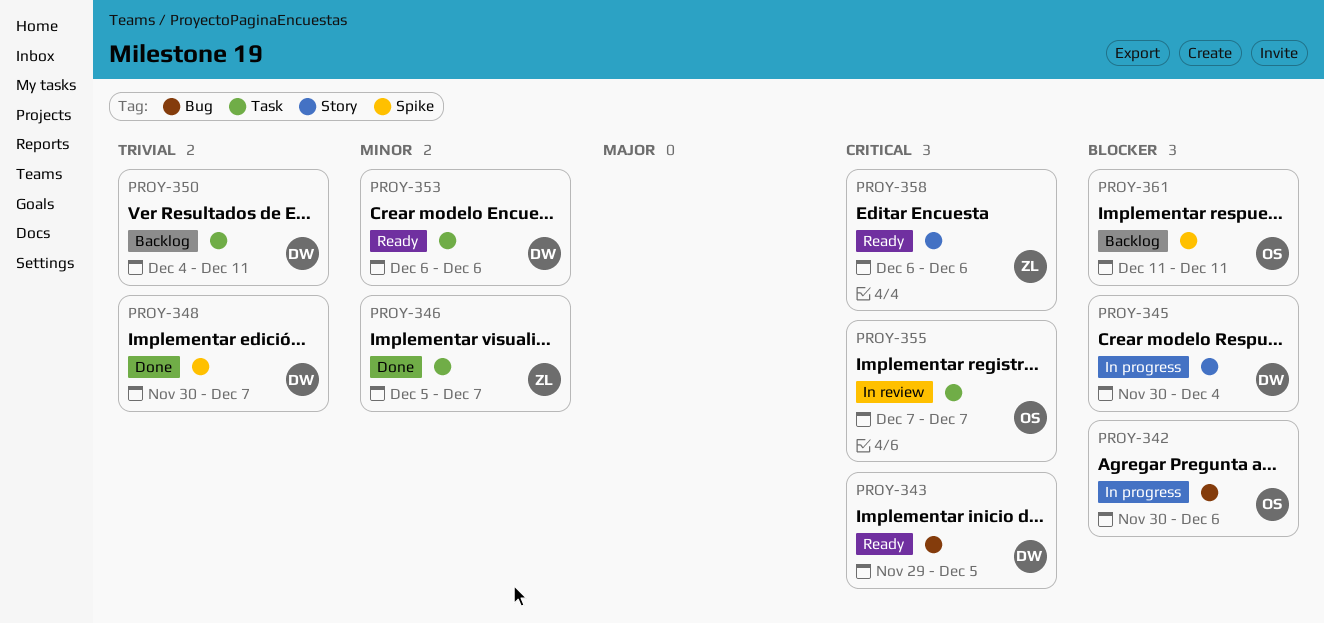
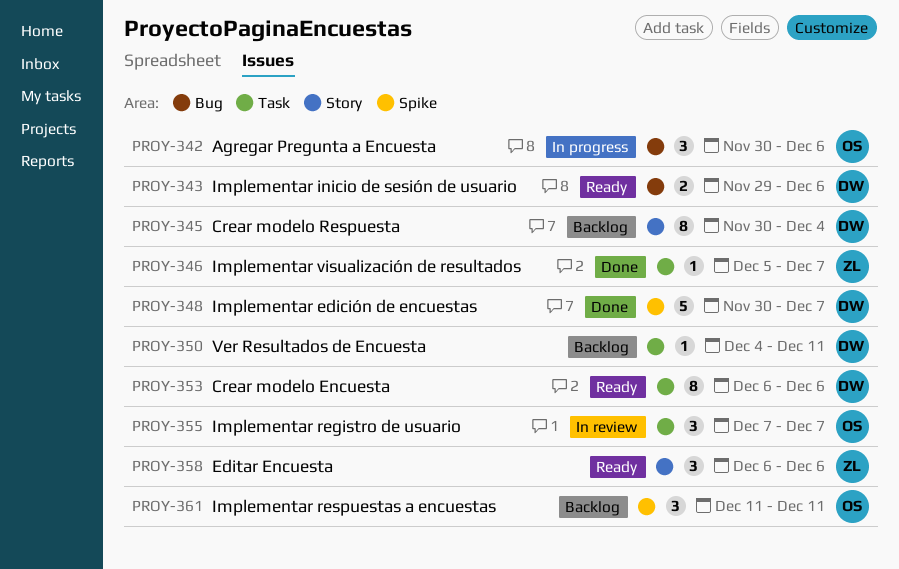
PROY-343, due: Dec 5 -> Dec 6
PROY-345, status: In progress -> Backlog

